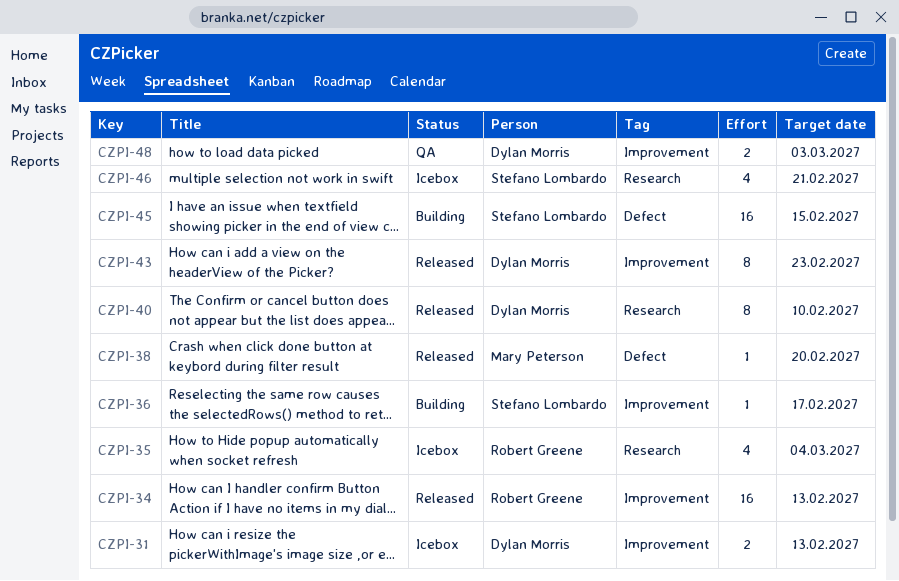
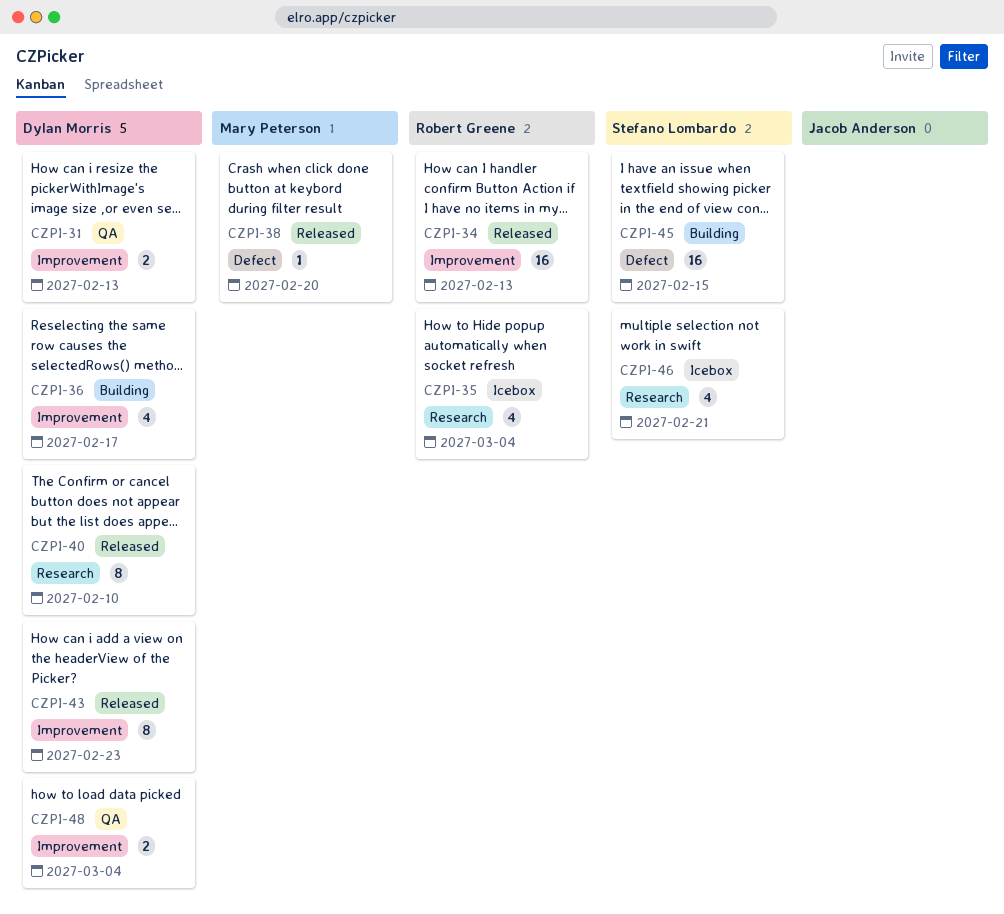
CZPI-31, status: Icebox -> QA
CZPI-36, owner: Stefano Lombardo -> Dylan Morris
CZPI-36, estimate: 1 -> 4
CZPI-48, due: Mar 3 -> Mar 4

